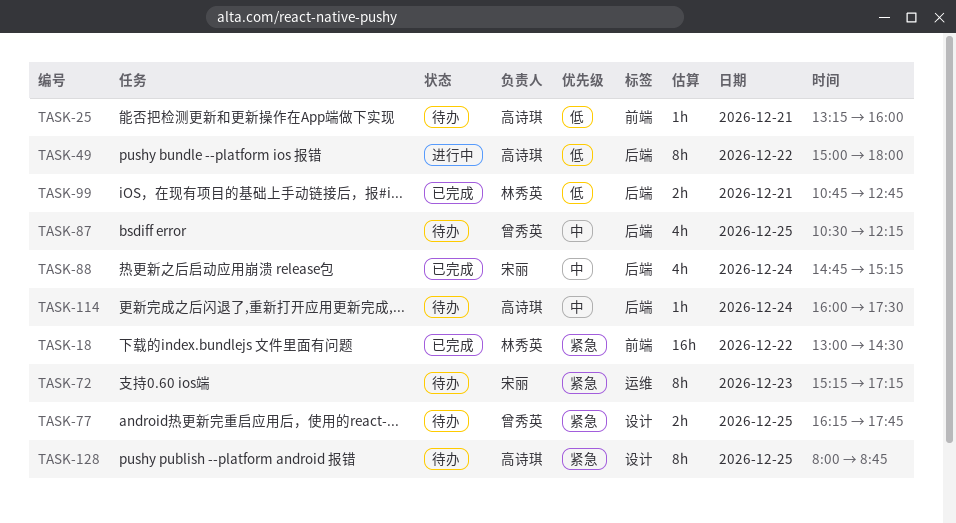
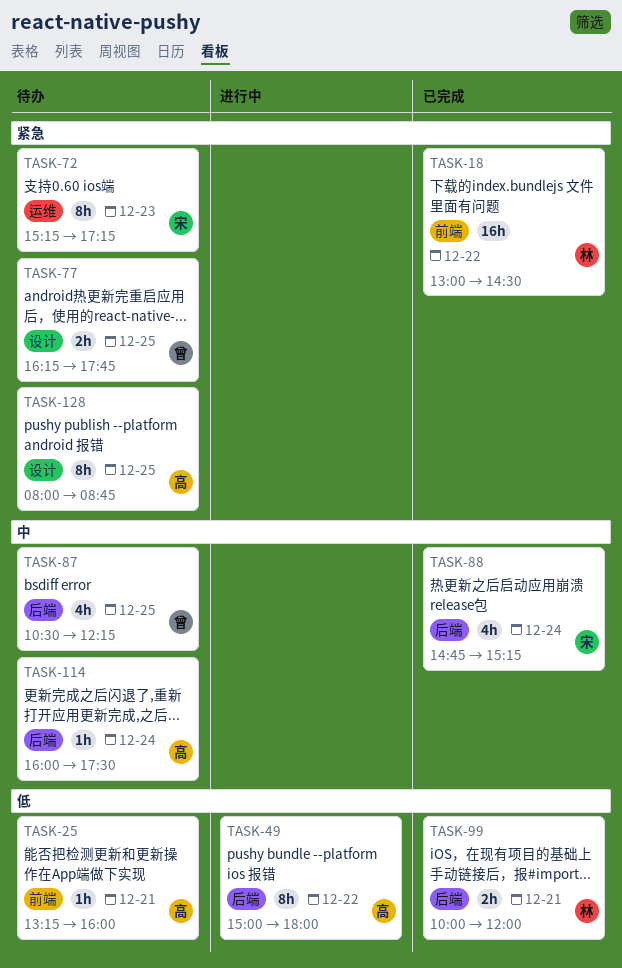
TASK-99, begins: 10:45 -> 10:00
TASK-99, ends: 12:45 -> 12:00

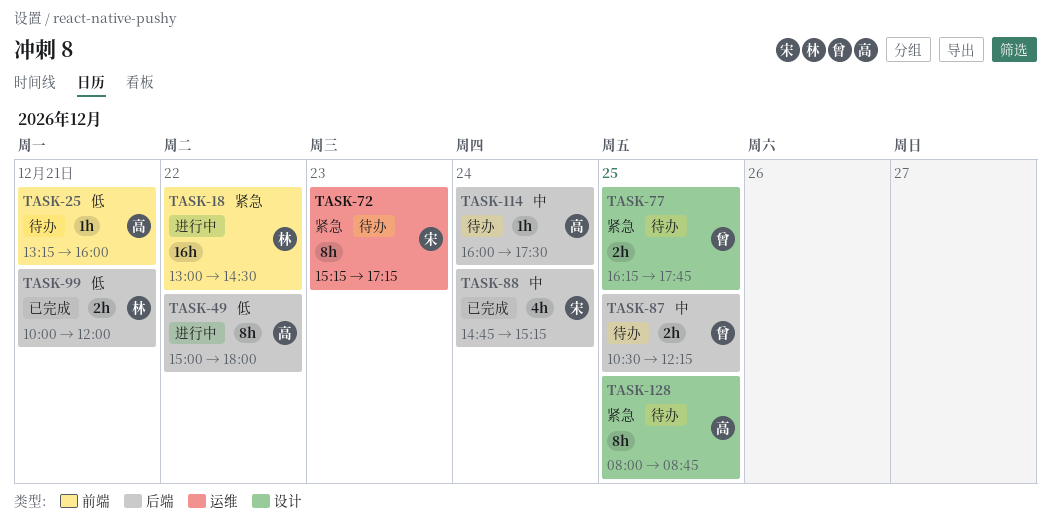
TASK-18, status: 已完成 -> 进行中
TASK-87, estimate: 4h -> 2h

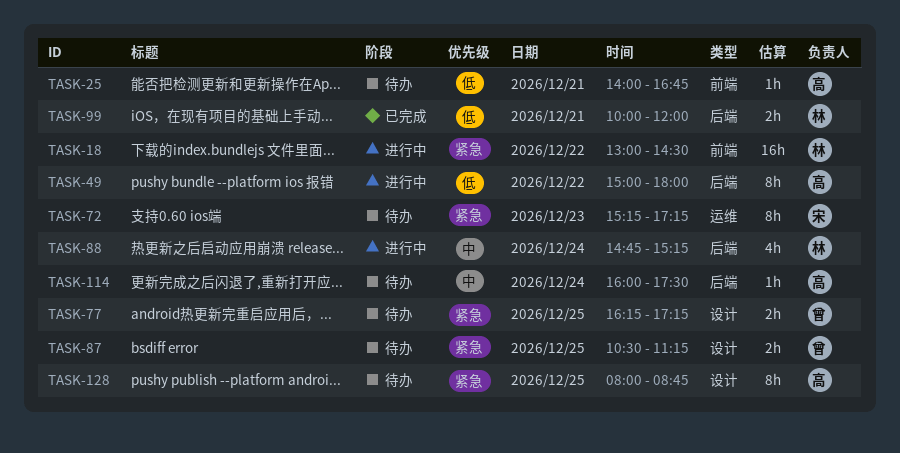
TASK-25, begins: 13:15 -> 14:00
TASK-25, ends: 16:00 -> 16:45
TASK-77, ends: 17:45 -> 17:15
TASK-87, priority: 中 -> 紧急
TASK-87, label: 后端 -> 设计
TASK-87, ends: 12:15 -> 11:15
TASK-88, status: 已完成 -> 进行中
TASK-88, owner: 宋 -> 林

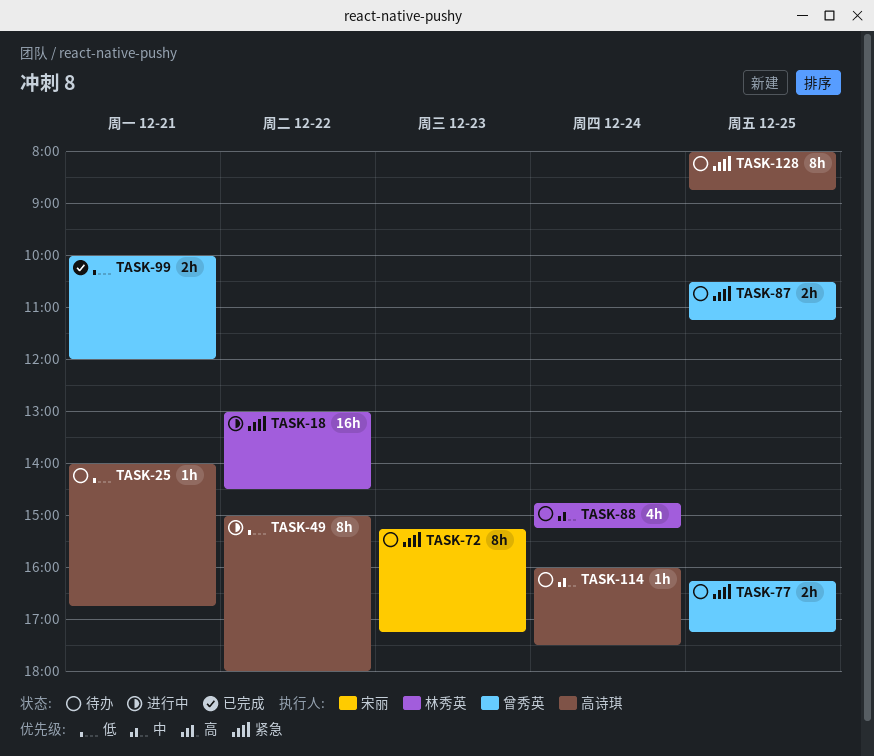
TASK-88, status: 进行中 -> 待办
TASK-99, owner: 林秀英 -> 曾秀英

